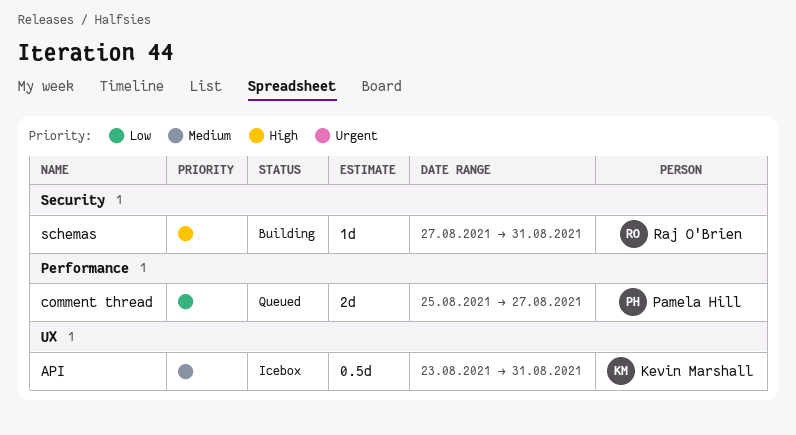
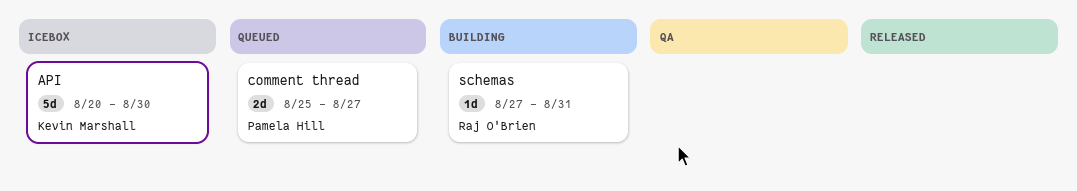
API, estimate: 0.5d -> 5d
API, start: Aug 23 -> Aug 20
API, due: Aug 31 -> Aug 30

